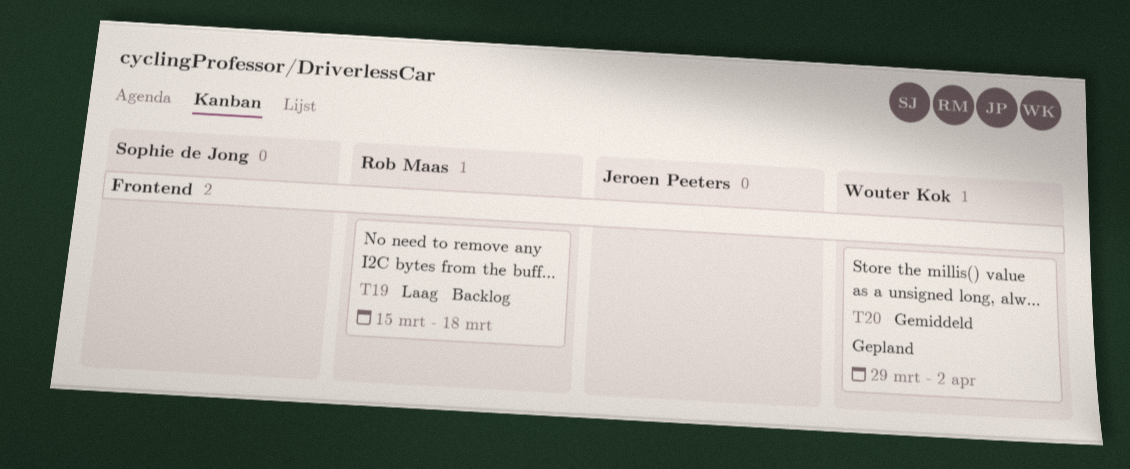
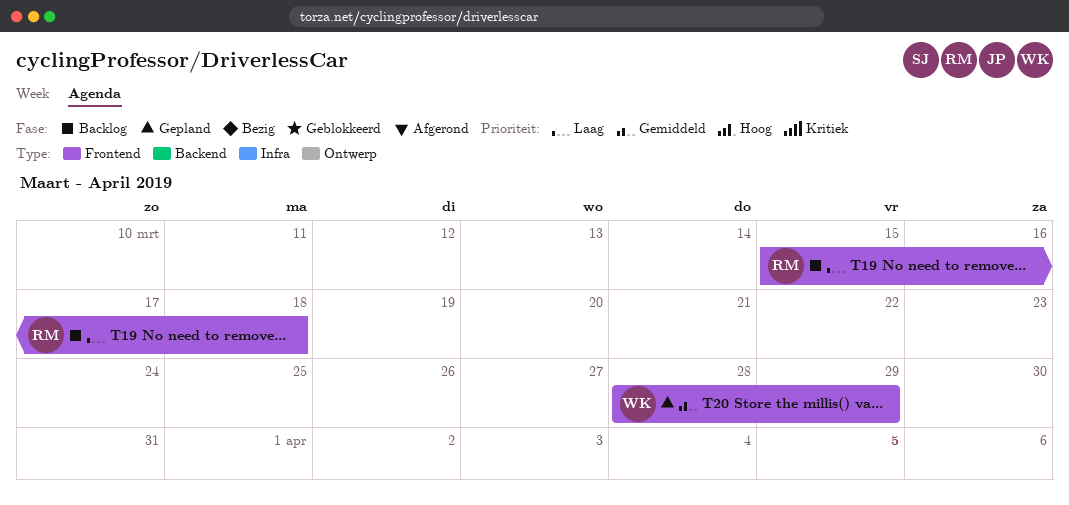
T20, start: Mar 29 -> Mar 28
T20, due: Apr 2 -> Mar 29

